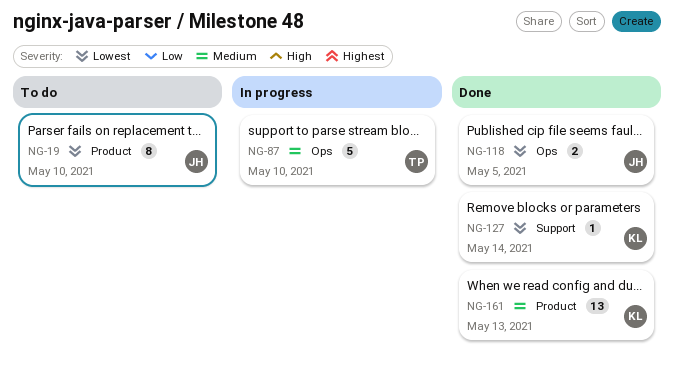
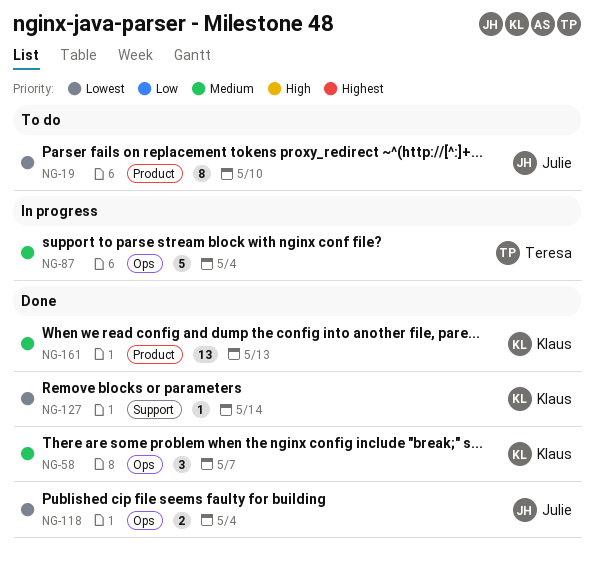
NG-58: none -> present
NG-87, due: May 10 -> May 4
NG-118, due: May 5 -> May 4

